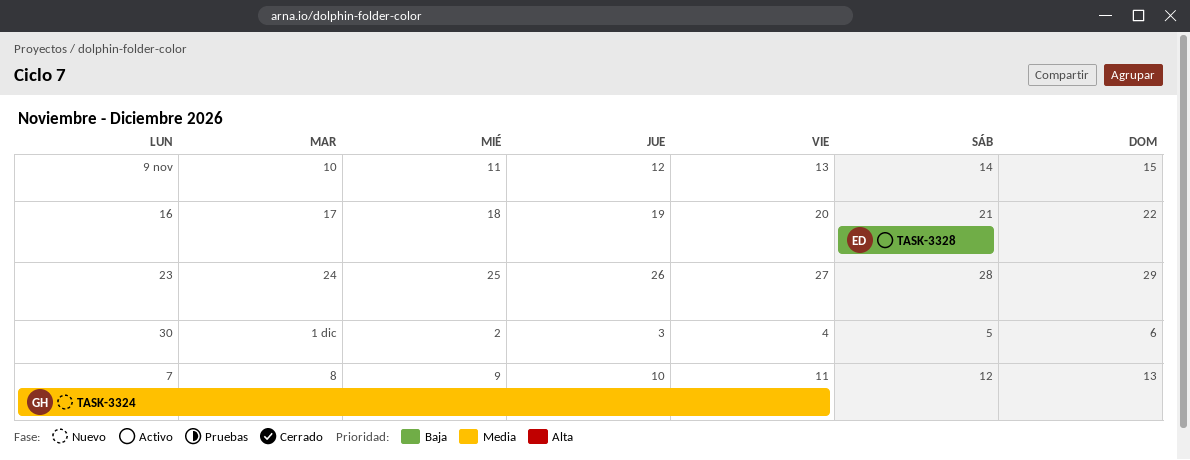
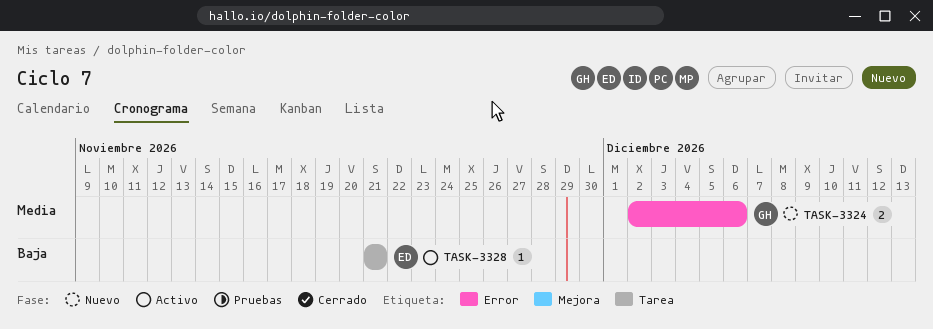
TASK-3324, start: Dec 7 -> Dec 2
TASK-3324, due: Dec 11 -> Dec 6

